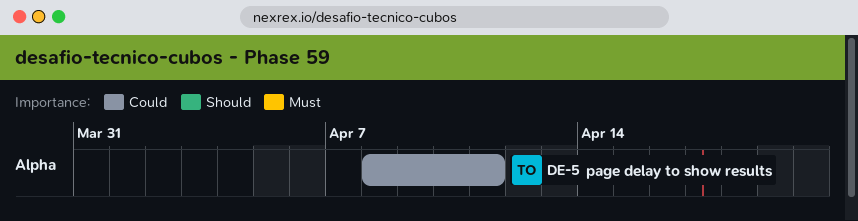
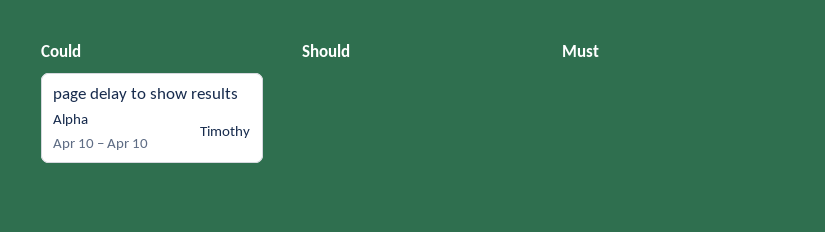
page delay to show results, start: Apr 8 -> Apr 10
page delay to show results, due: Apr 11 -> Apr 10

